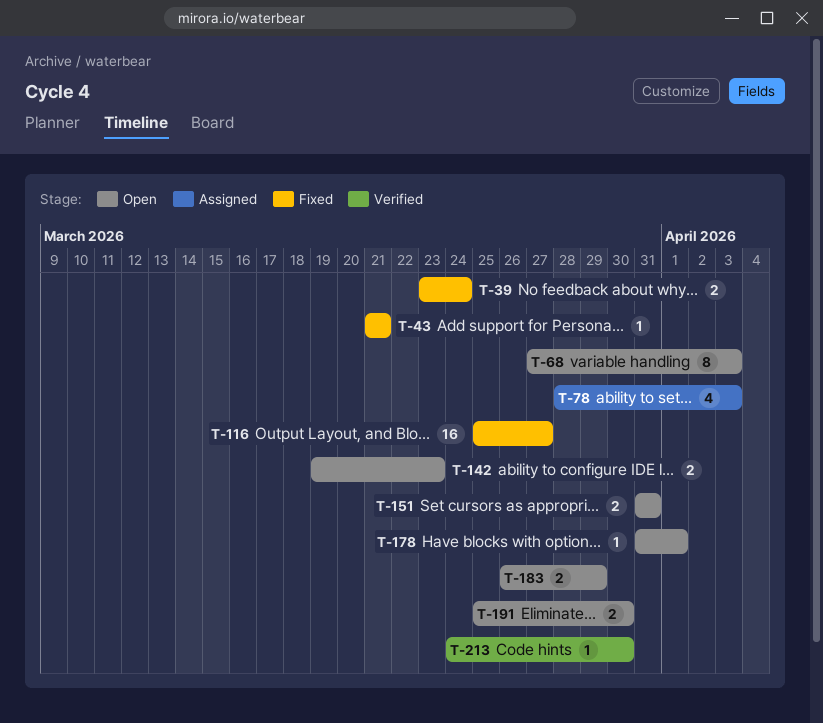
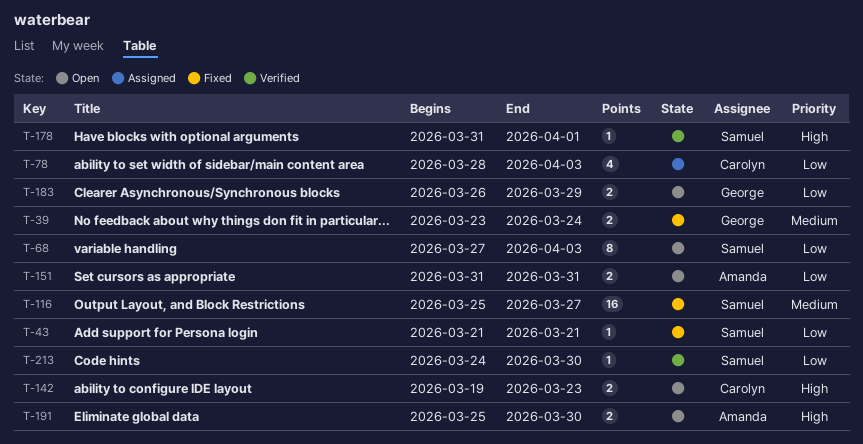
T-178, status: Open -> Verified

